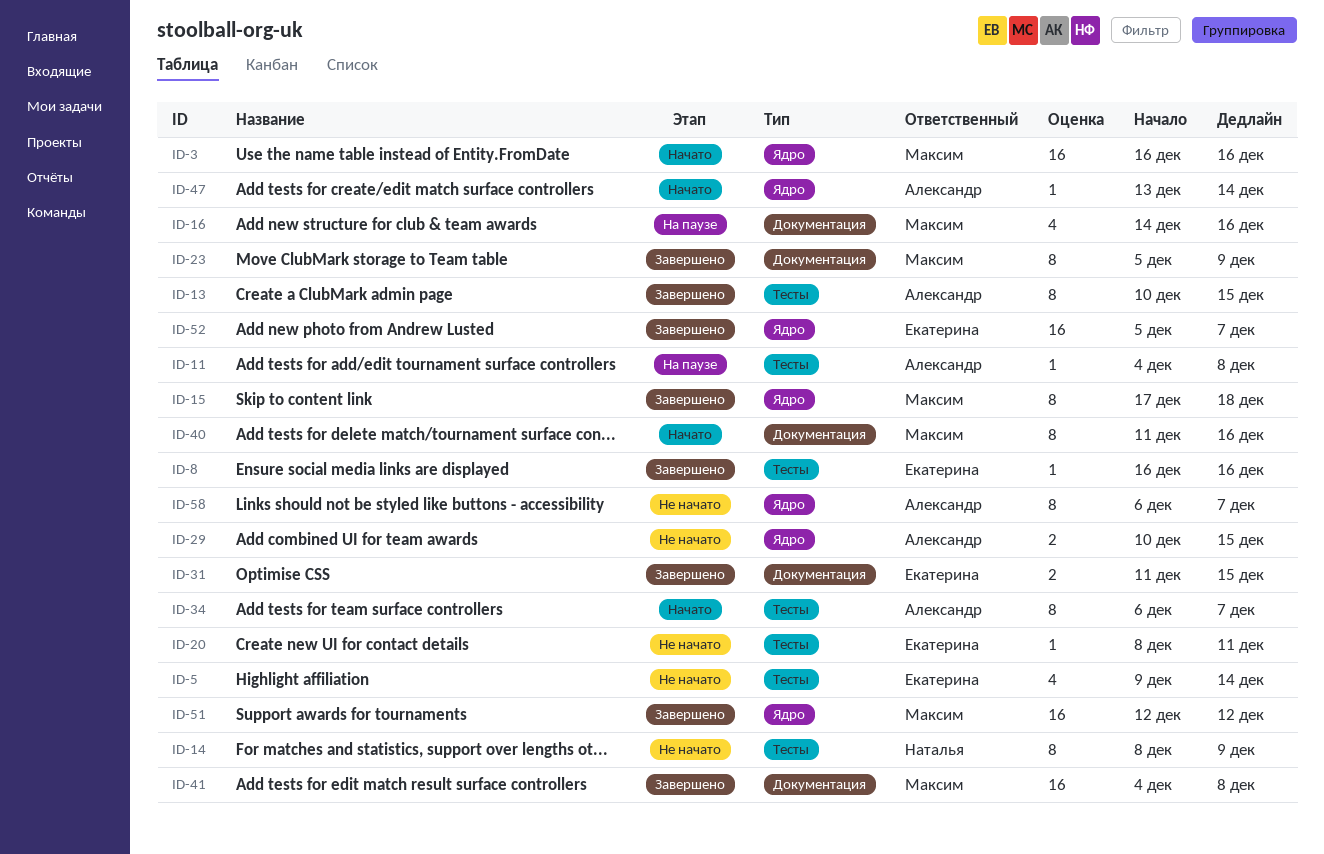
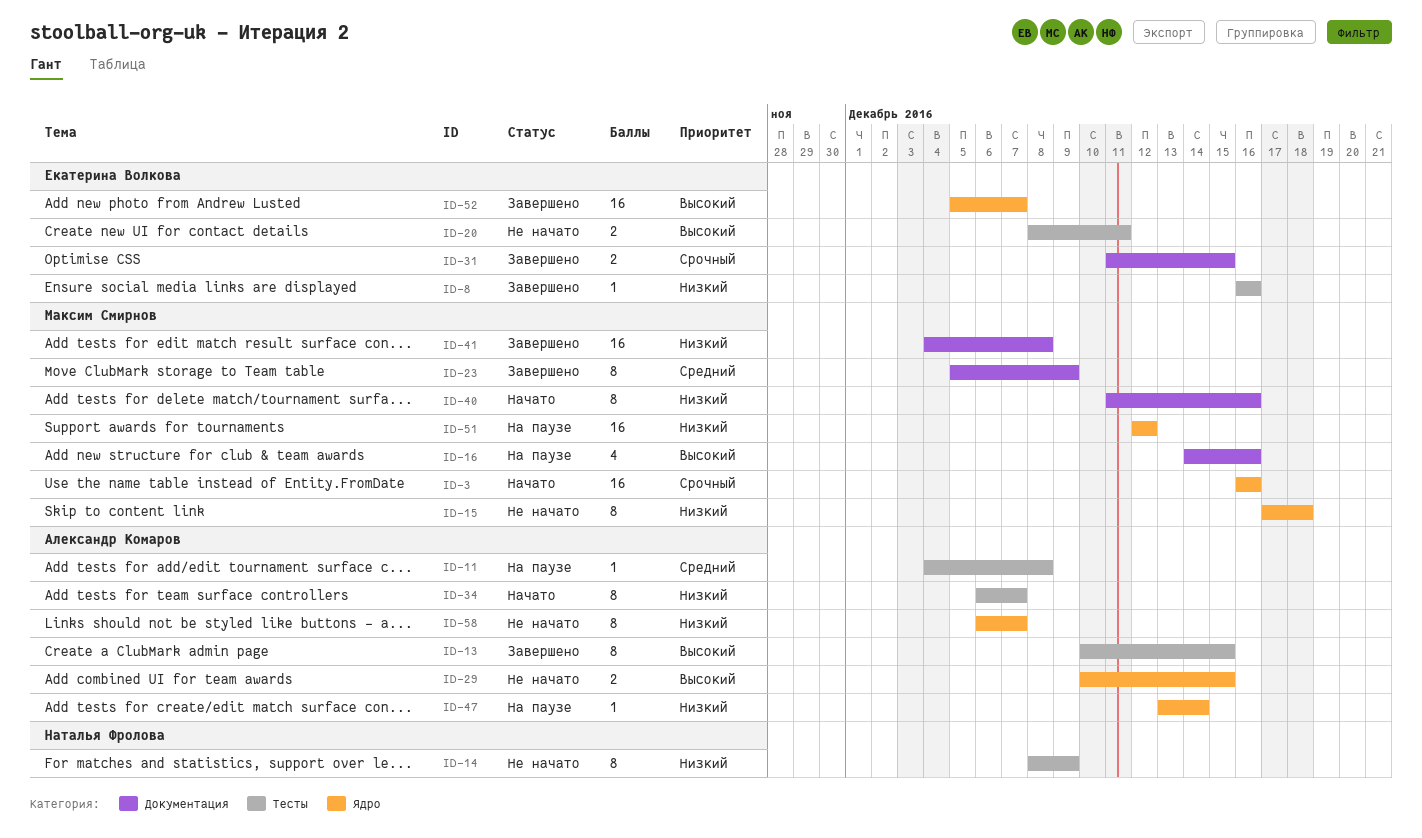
ID-5: present -> none
ID-15, status: Завершено -> Не начато
ID-20, estimate: 1 -> 2
ID-47, status: Начато -> На паузе
ID-51, status: Завершено -> На паузе

